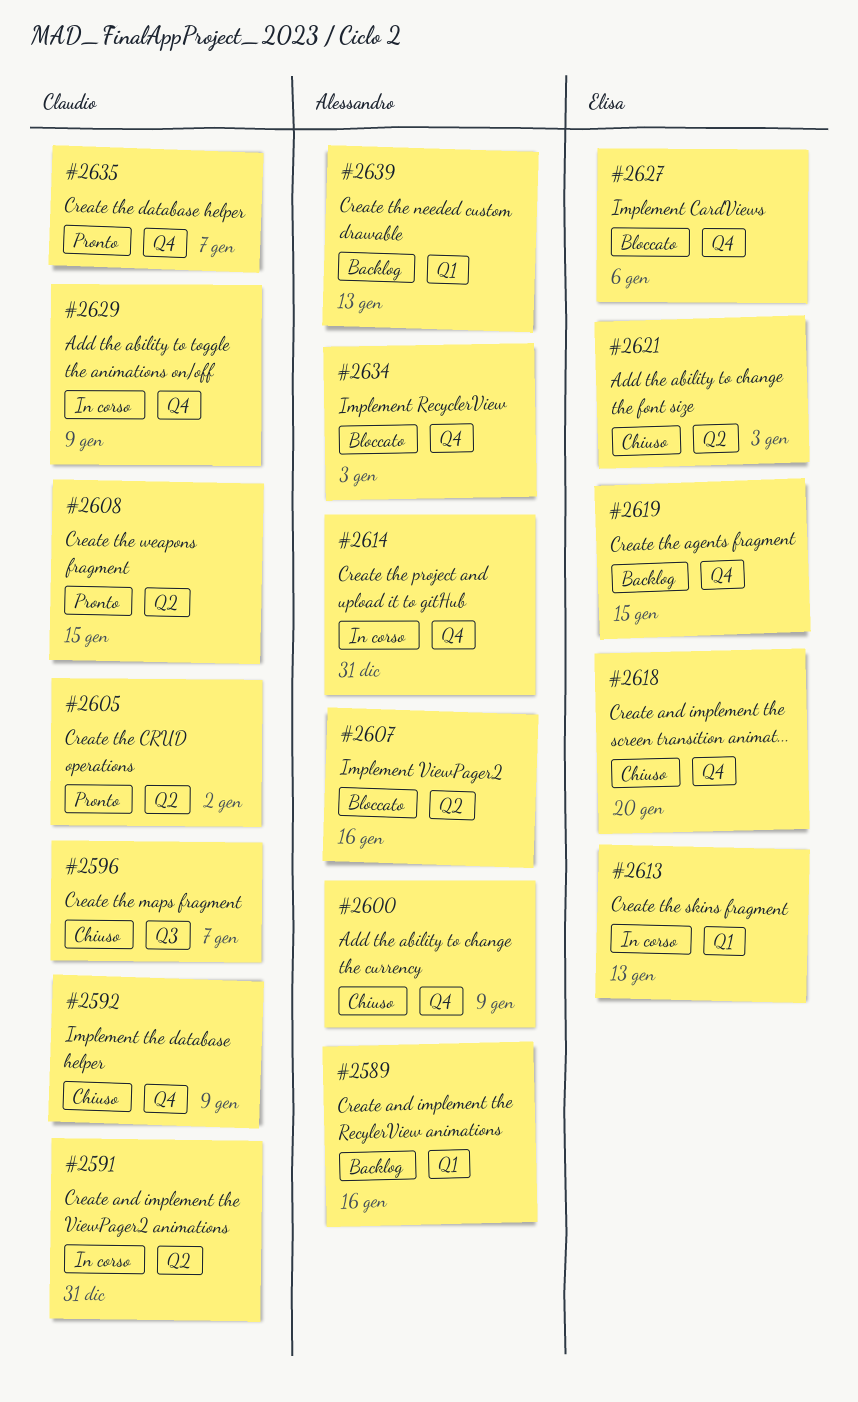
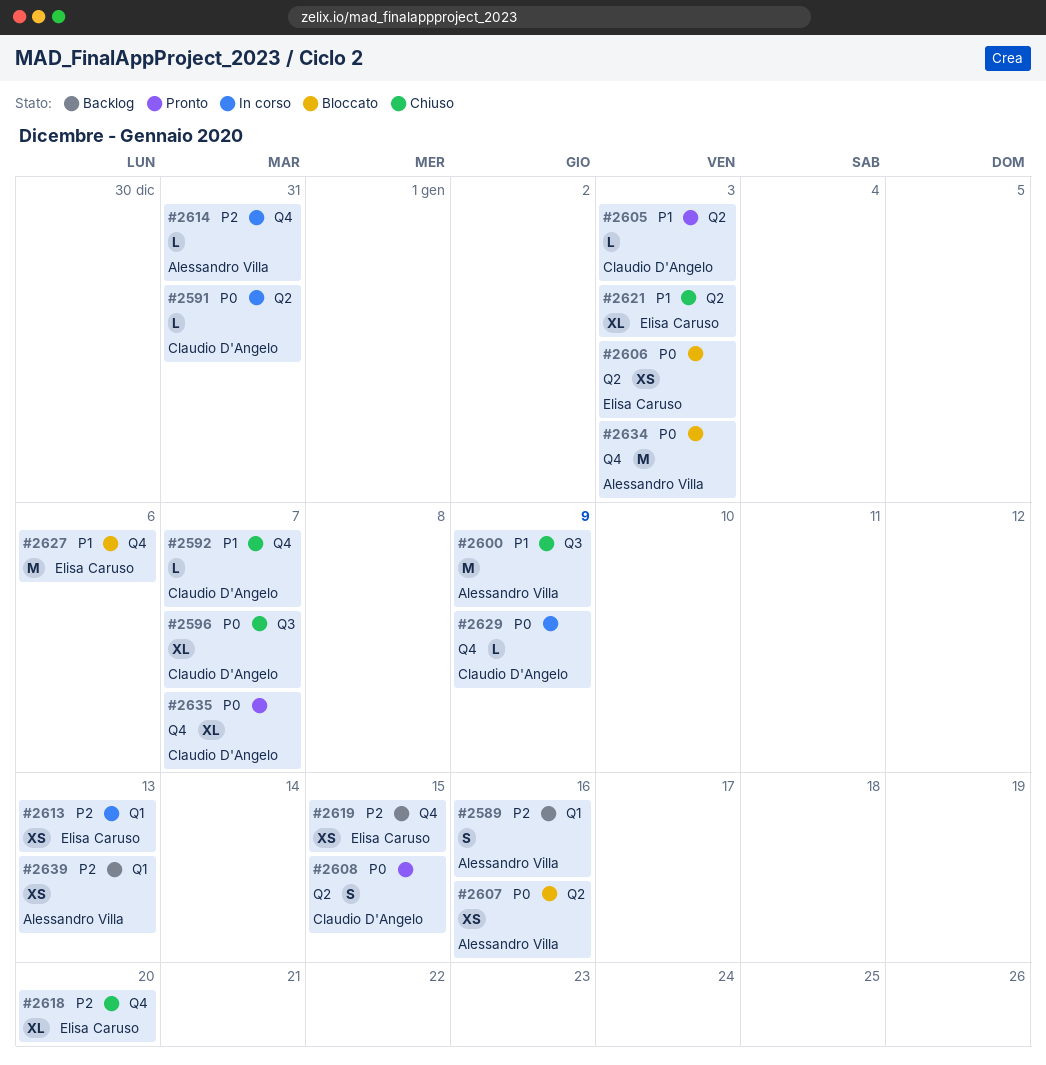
#2592, due: Jan 9 -> Jan 7
#2600, label: Q4 -> Q3
#2605, due: Jan 2 -> Jan 3
#2606: none -> present

